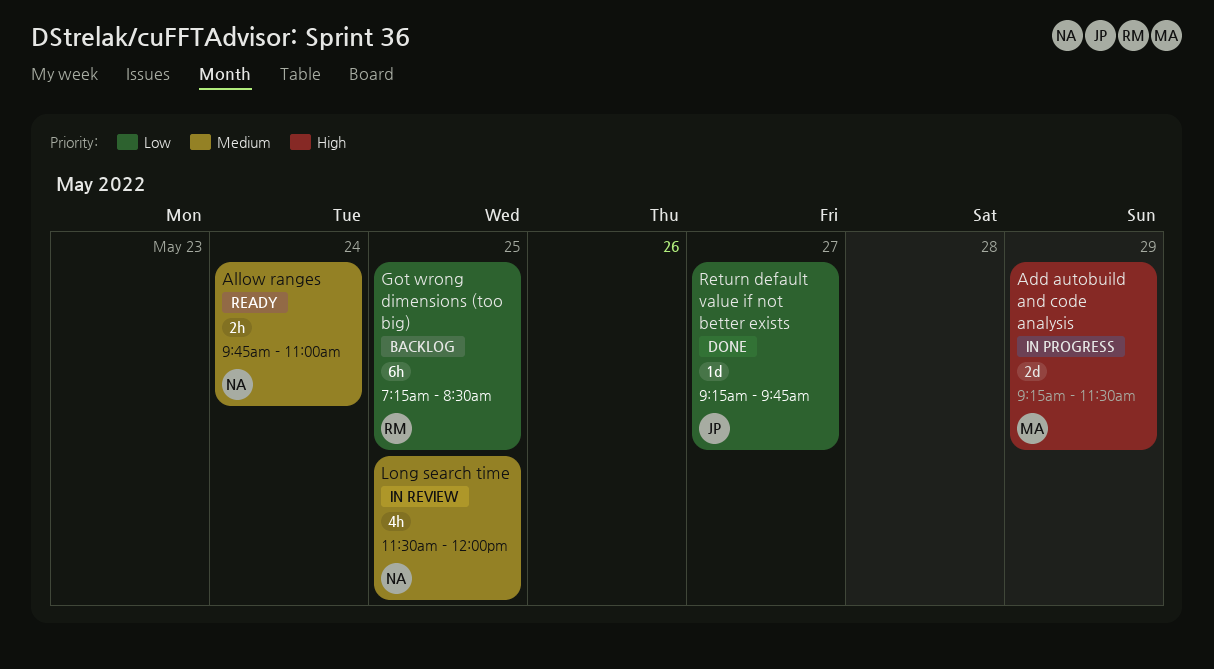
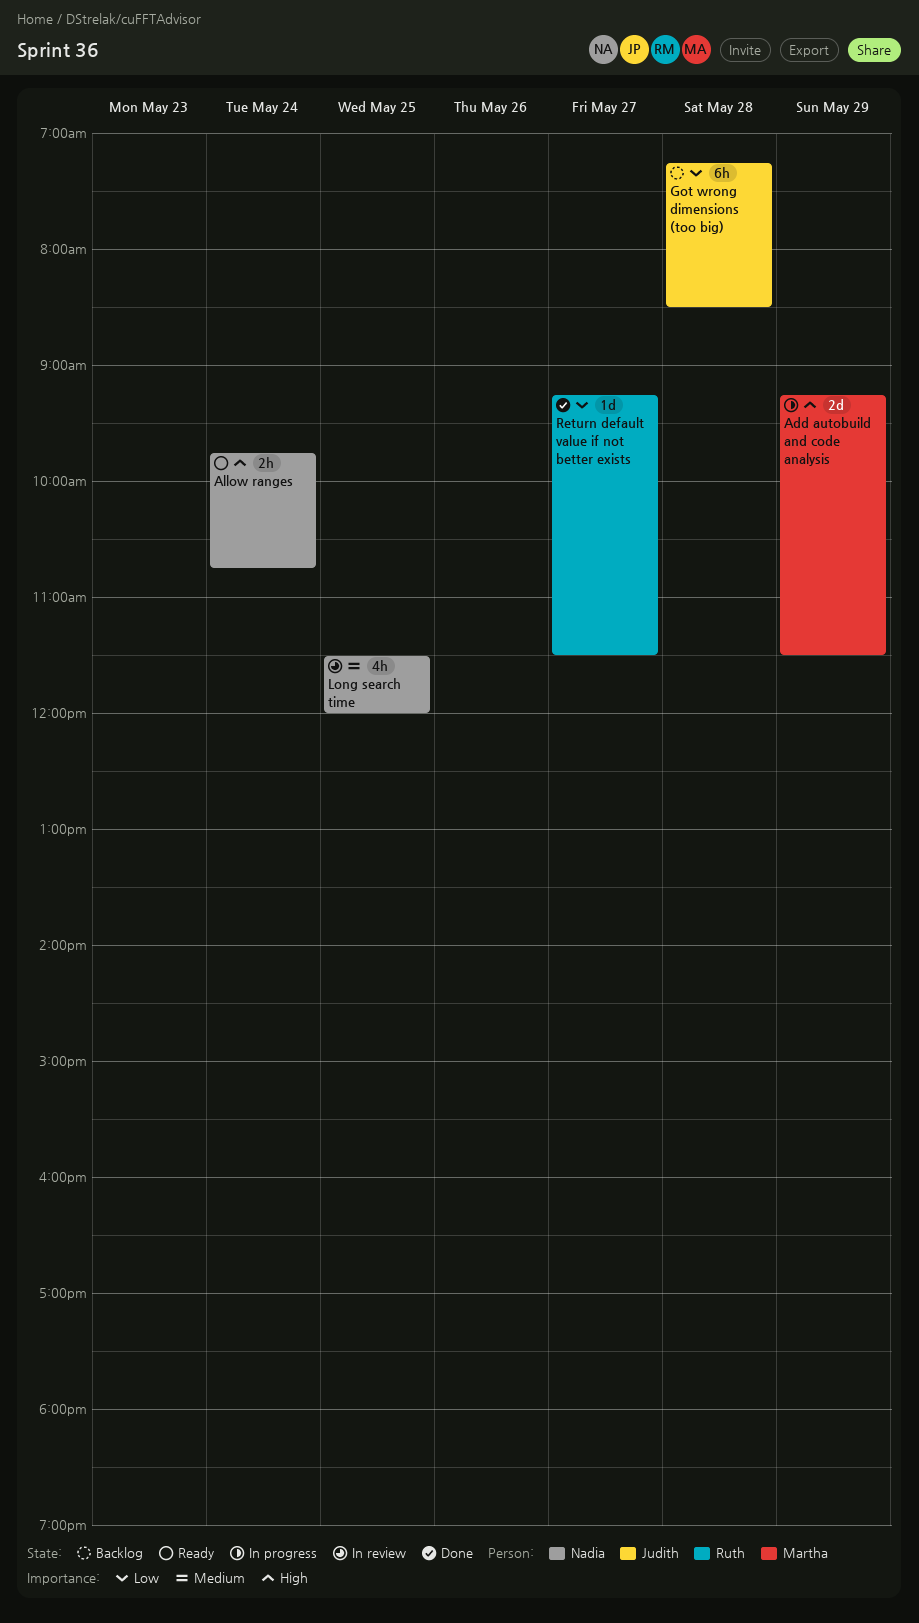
Allow ranges, priority: Medium -> High
Allow ranges, ends: 11:00 -> 10:45
Got wrong dimensions (too big), owner: Ruth -> Judith
Got wrong dimensions (too big), day: May 25 -> May 28
Return default value if not better exists, owner: Judith -> Ruth
Return default value if not better exists, ends: 09:45 -> 11:30

